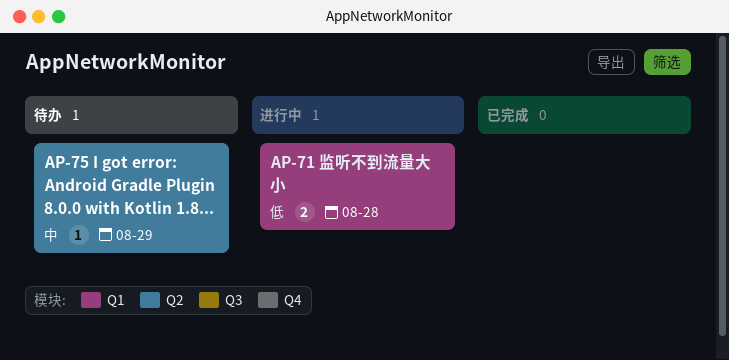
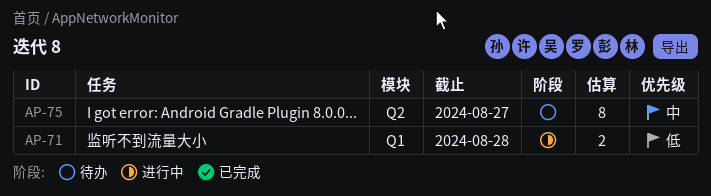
AP-75, estimate: 1 -> 8
AP-75, due: Aug 29 -> Aug 27

